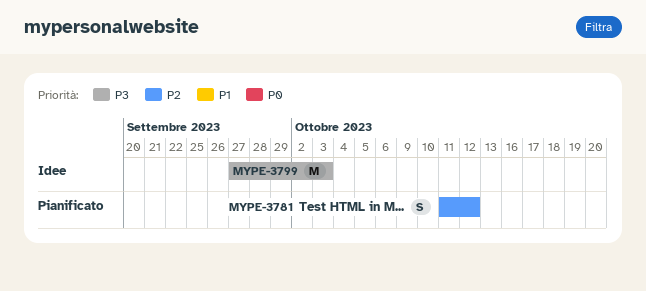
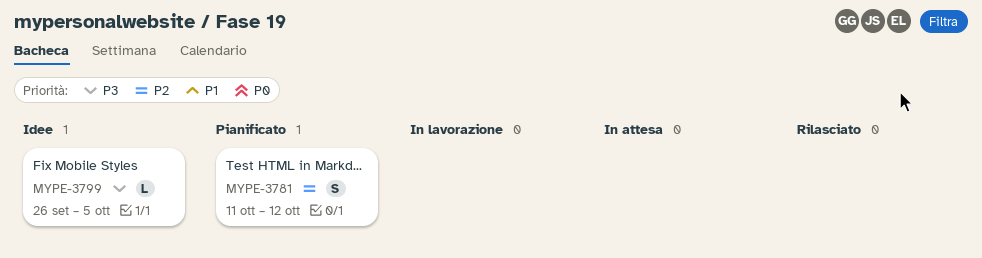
MYPE-3799, estimate: M -> L
MYPE-3799, start: Sep 27 -> Sep 26
MYPE-3799, due: Oct 3 -> Oct 5

